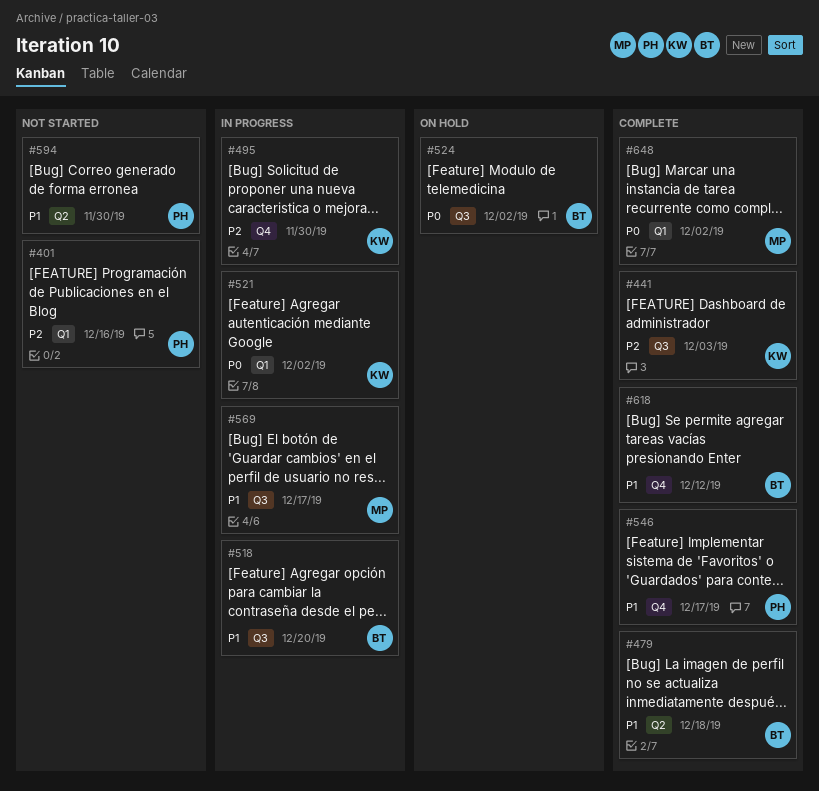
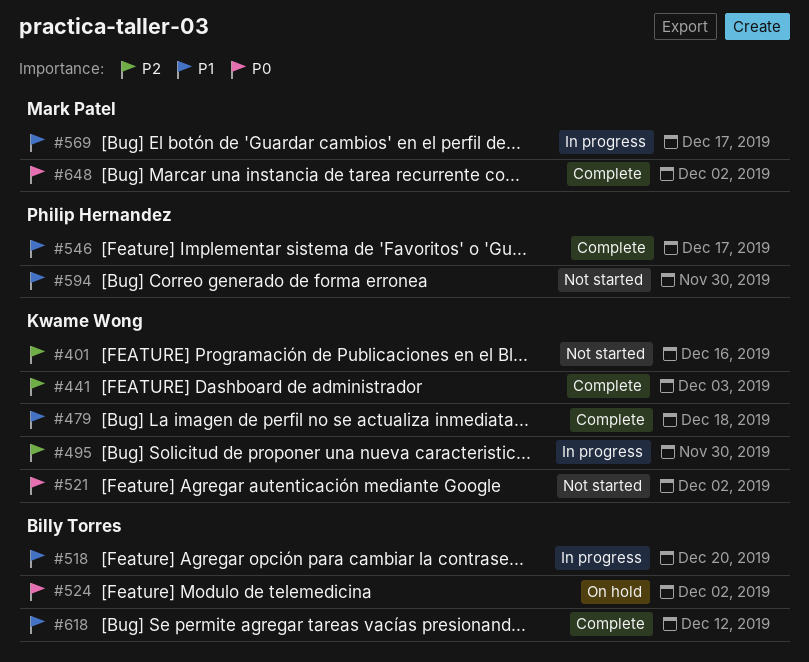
#401, owner: Philip Hernandez -> Kwame Wong
#479, owner: Billy Torres -> Kwame Wong
#521, status: In progress -> Not started

